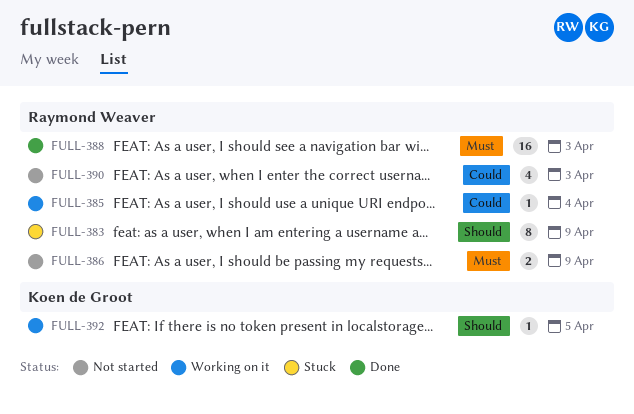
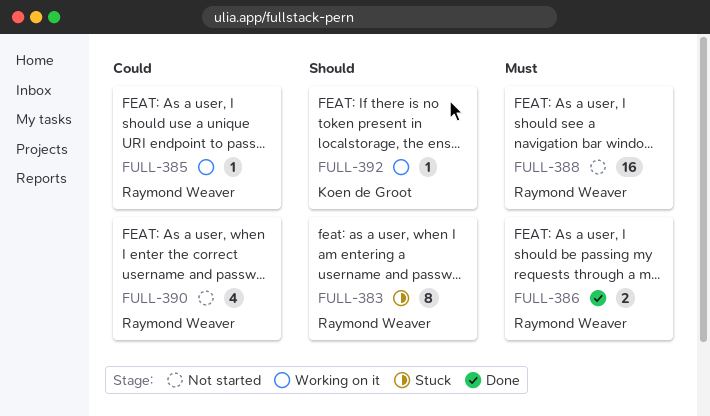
FULL-386, status: Not started -> Done
FULL-388, status: Done -> Not started

